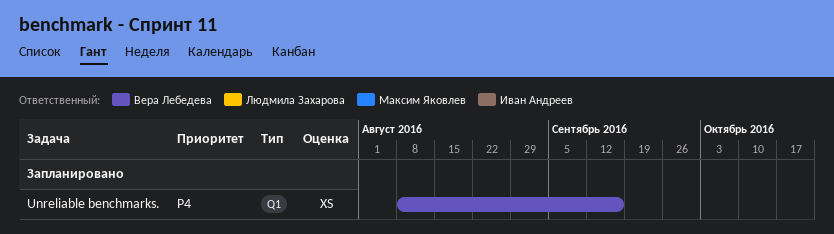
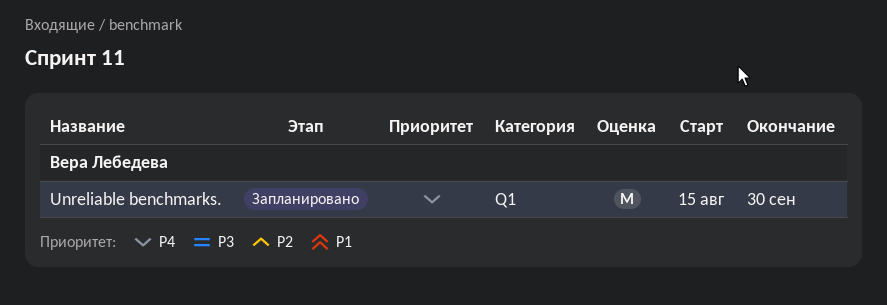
Unreliable benchmarks., estimate: XS -> M
Unreliable benchmarks., start: Aug 8 -> Aug 15
Unreliable benchmarks., due: Sep 16 -> Sep 30

